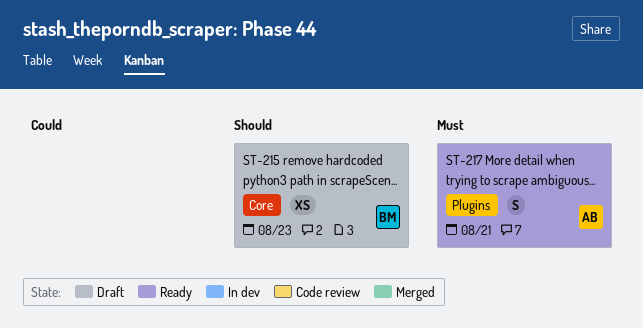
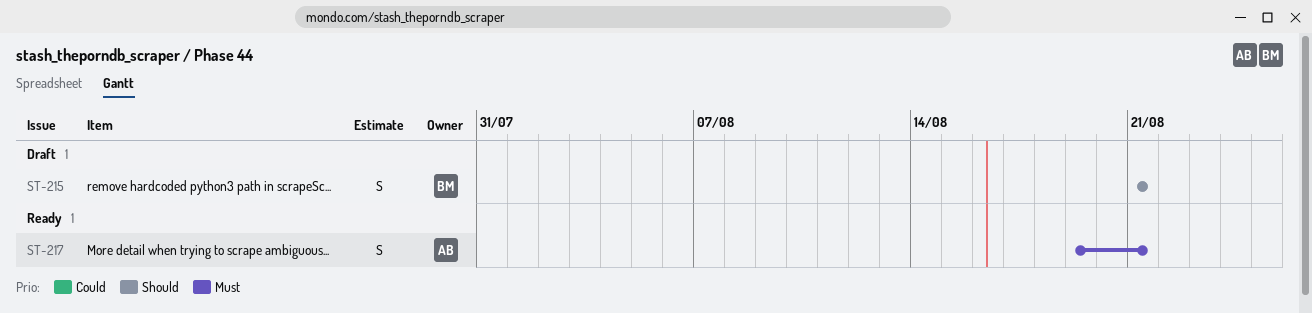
ST-215, estimate: XS -> S
ST-215, due: Aug 23 -> Aug 21

